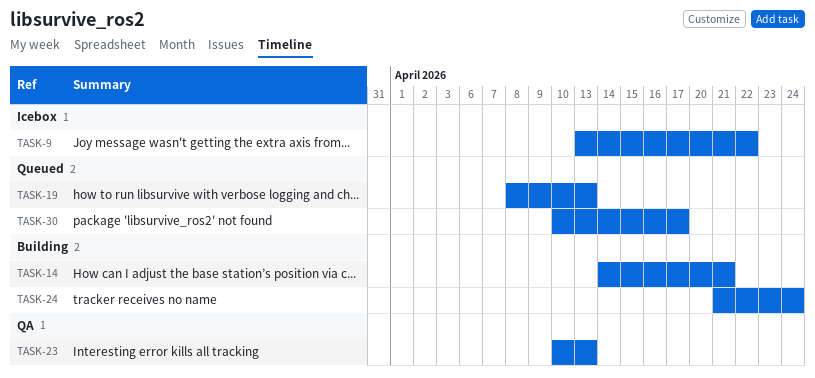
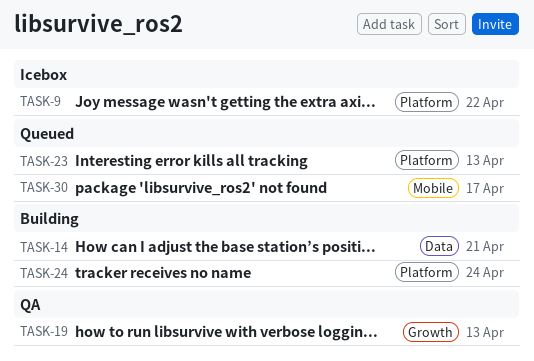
TASK-19, status: Queued -> QA
TASK-23, status: QA -> Queued

